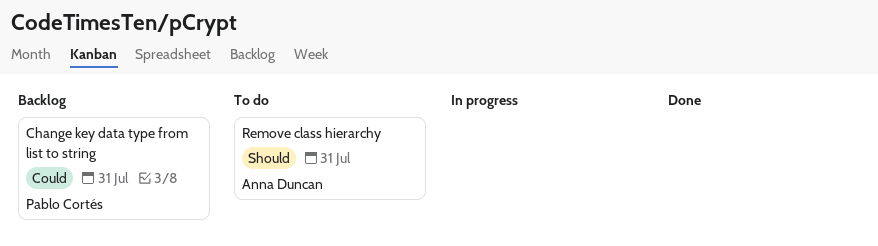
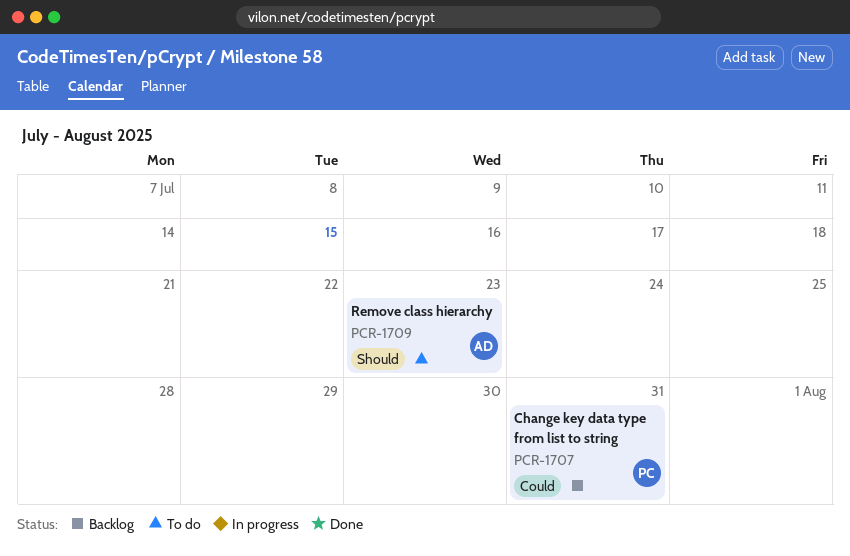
Remove class hierarchy, due: Jul 31 -> Jul 23

